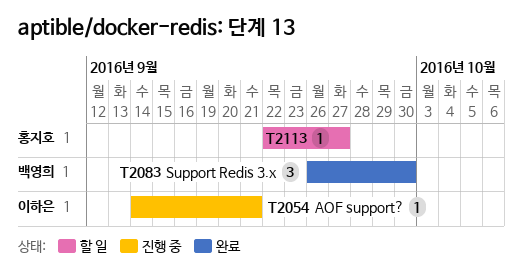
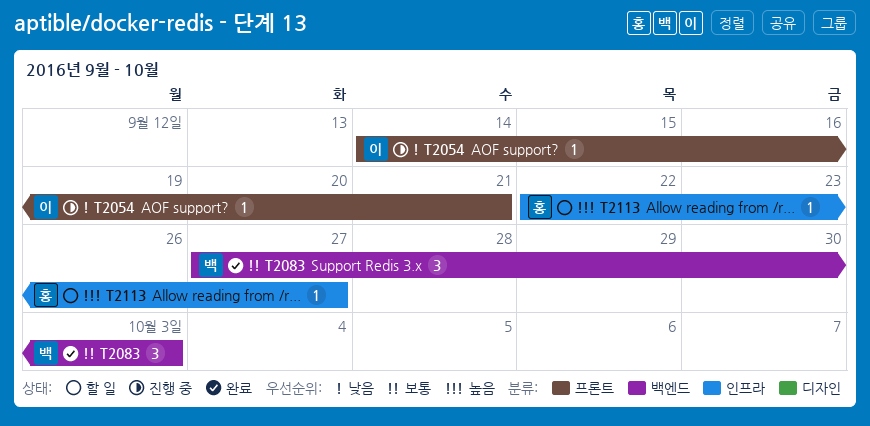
T2083, start: Sep 26 -> Sep 27
T2083, due: Sep 30 -> Oct 3

